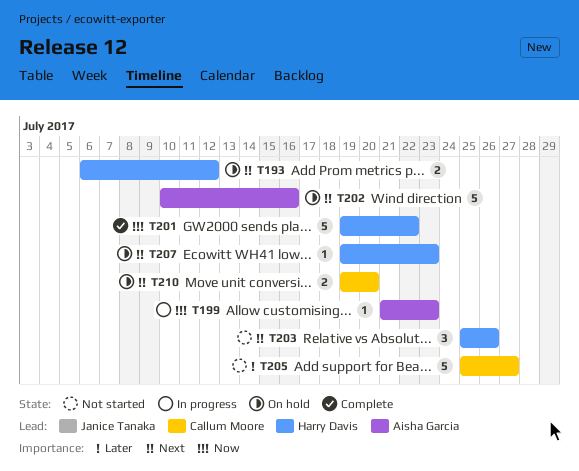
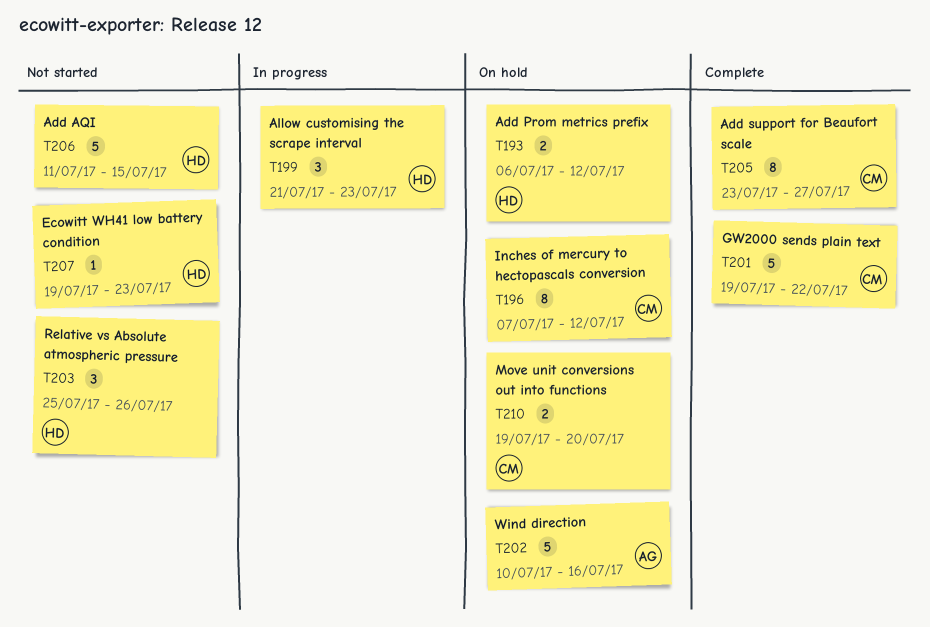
T196: none -> present
T199, owner: Aisha Garcia -> Harry Davis
T199, estimate: 1 -> 3
T201, owner: Harry Davis -> Callum Moore
T205, status: Not started -> Complete
T205, estimate: 5 -> 8
T205, start: Jul 25 -> Jul 23
T206: none -> present
T207, status: On hold -> Not started

